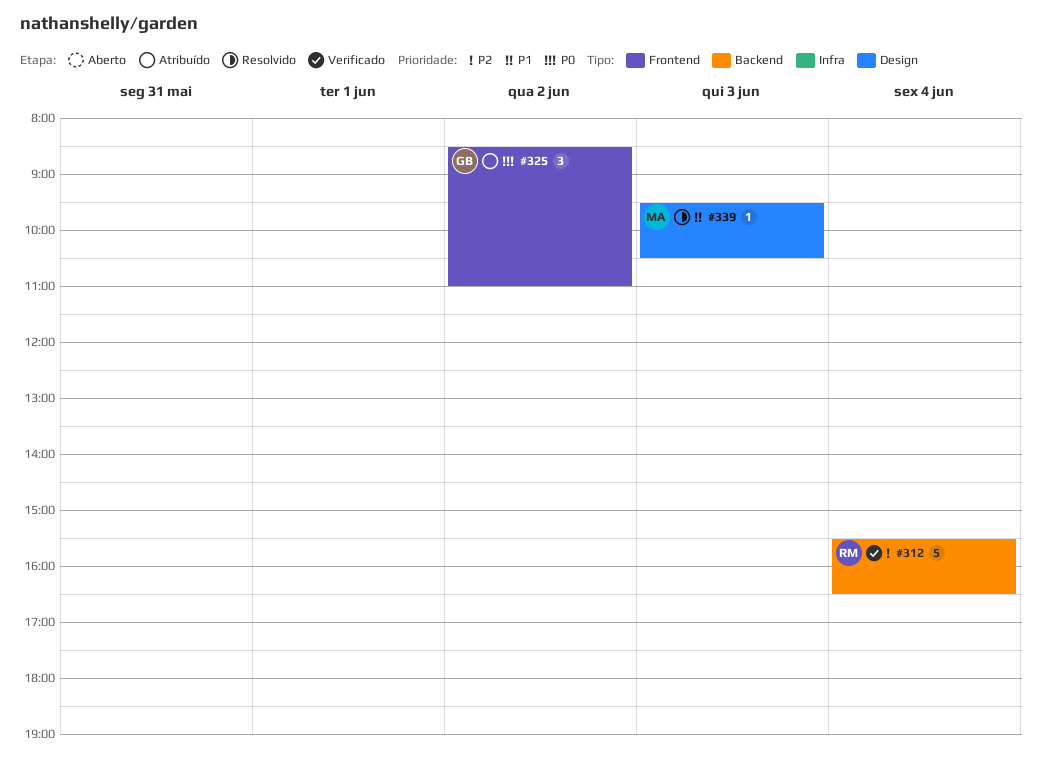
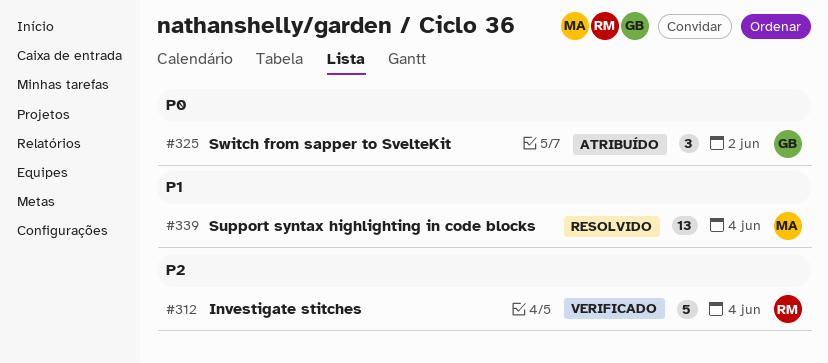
#339, estimate: 1 -> 13
#339, day: Jun 3 -> Jun 4

